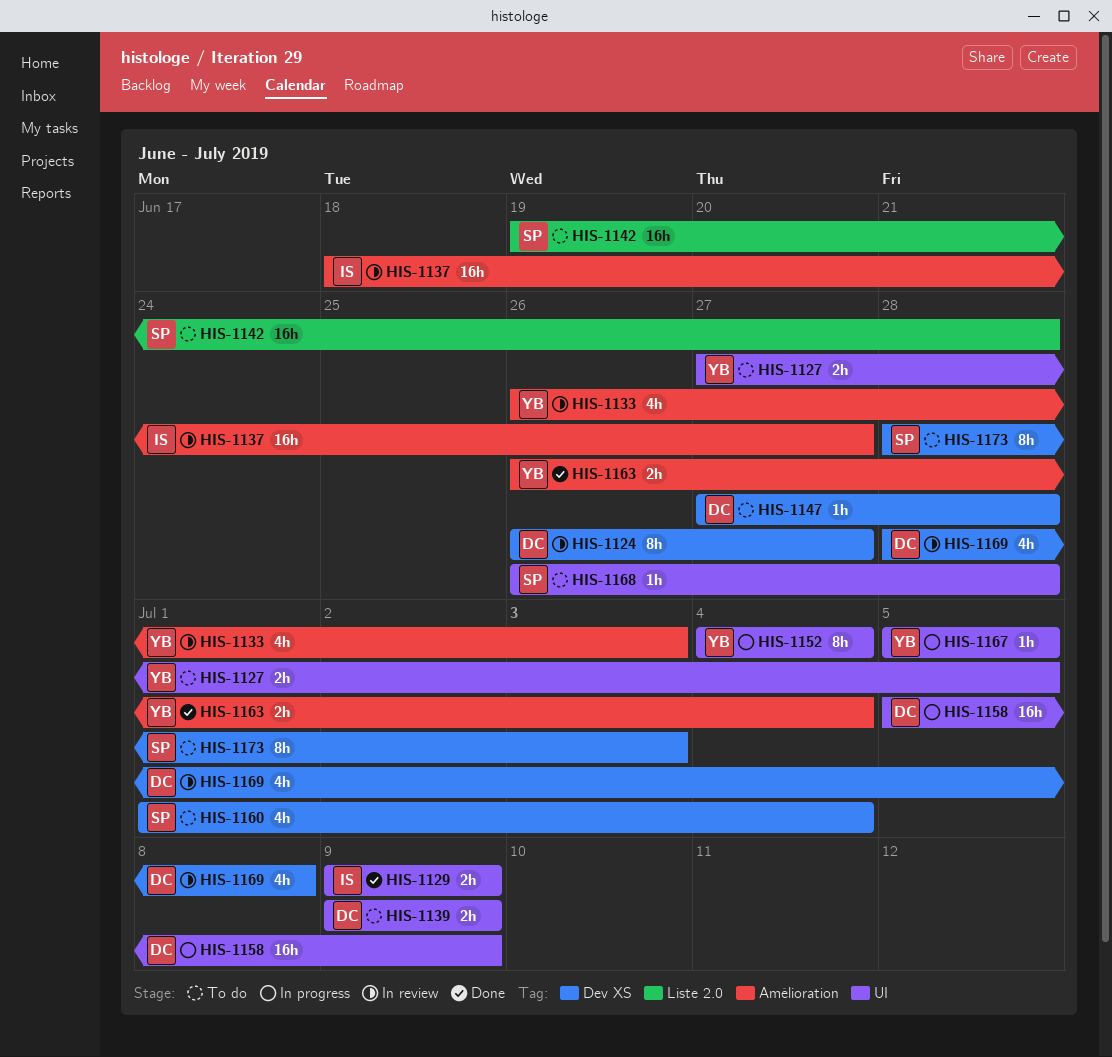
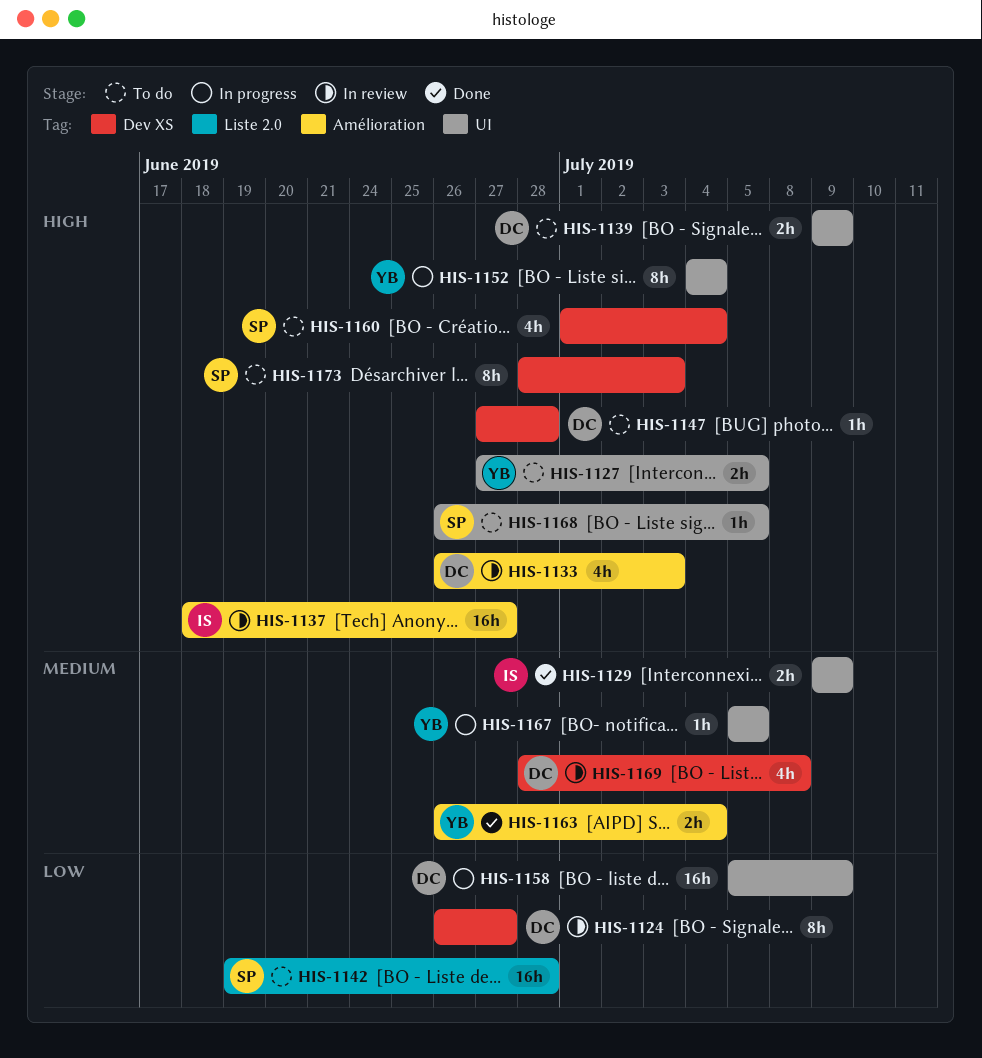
HIS-1133, owner: YB -> DC
HIS-1168, due: Jun 28 -> Jul 5

